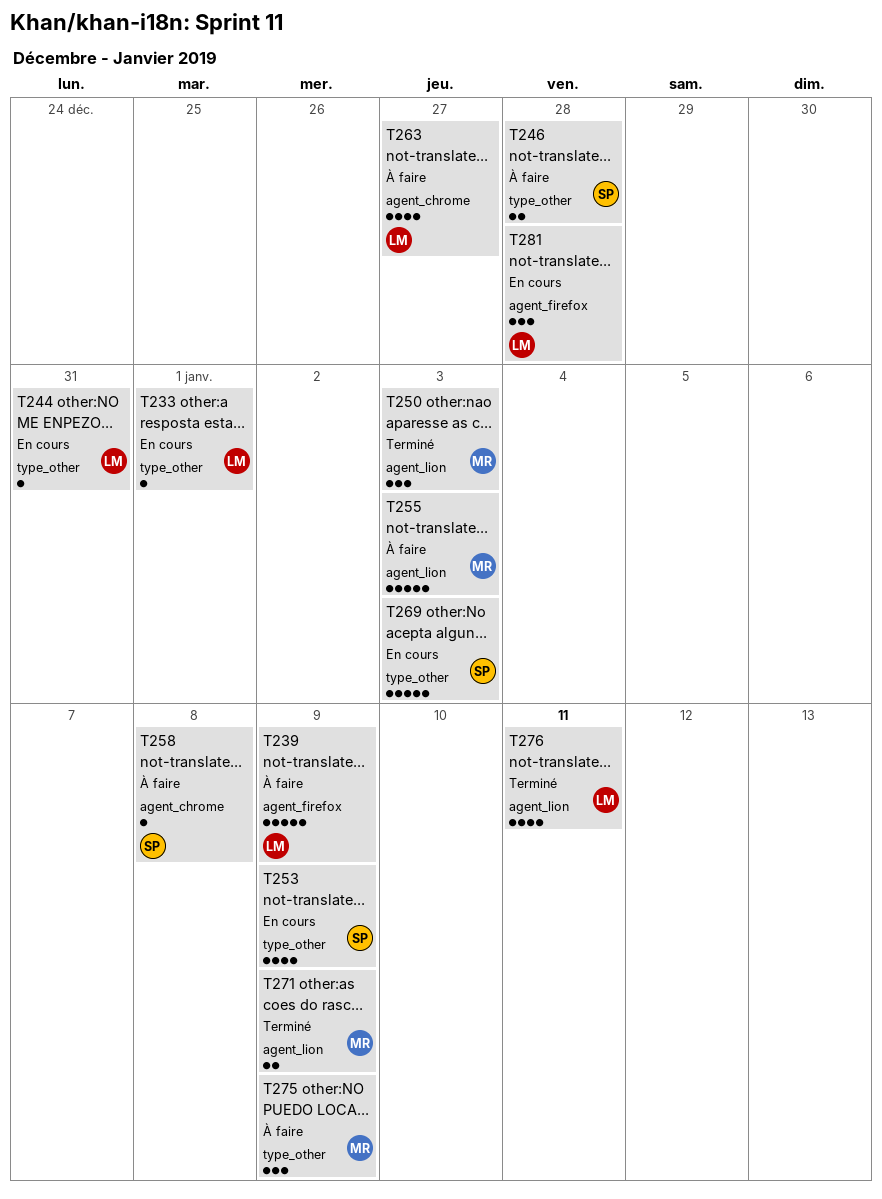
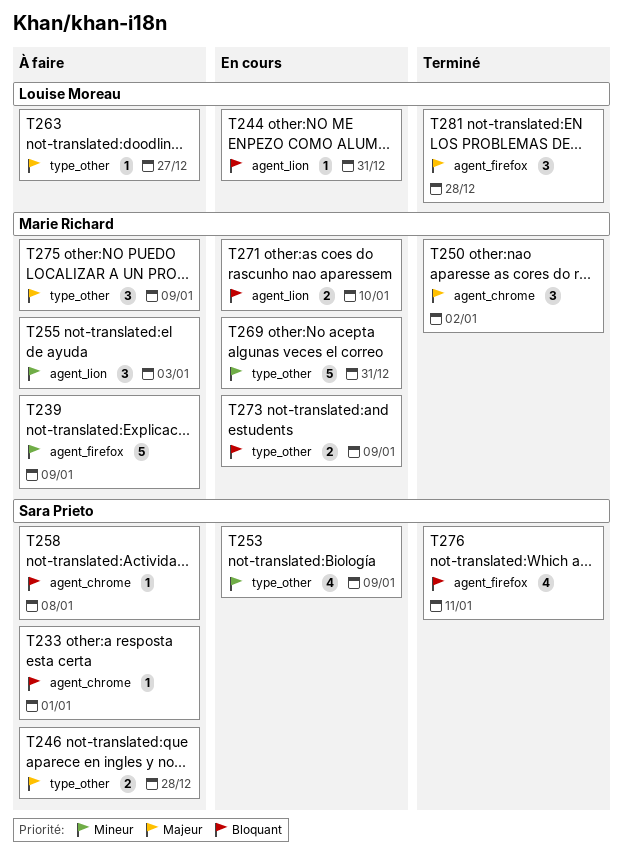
T233, status: En cours -> À faire
T233, owner: Louise Moreau -> Sara Prieto
T233, label: type_other -> agent_chrome
T239, owner: Louise Moreau -> Marie Richard
T244, label: type_other -> agent_lion
T250, label: agent_lion -> agent_chrome
T250, due: Jan 3 -> Jan 2
T255, estimate: 5 -> 3
T263, label: agent_chrome -> type_other
T263, estimate: 4 -> 1
T269, owner: Sara Prieto -> Marie Richard
T269, due: Jan 3 -> Dec 31
T271, status: Terminé -> En cours
T271, due: Jan 9 -> Jan 10
T273: none -> present
T276, owner: Louise Moreau -> Sara Prieto
T276, label: agent_lion -> agent_firefox
T281, status: En cours -> Terminé

